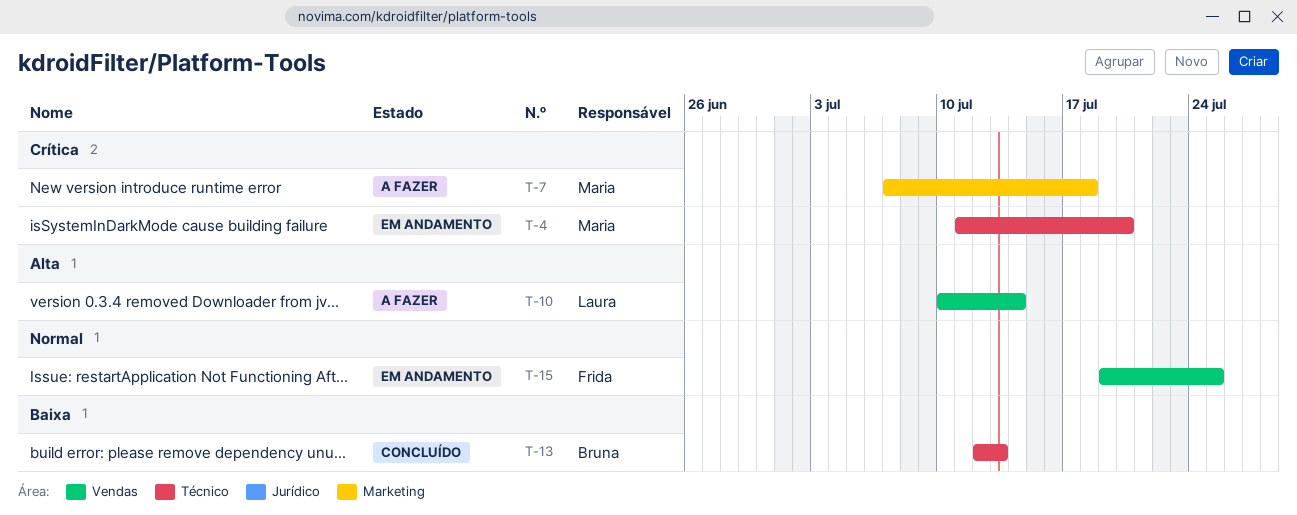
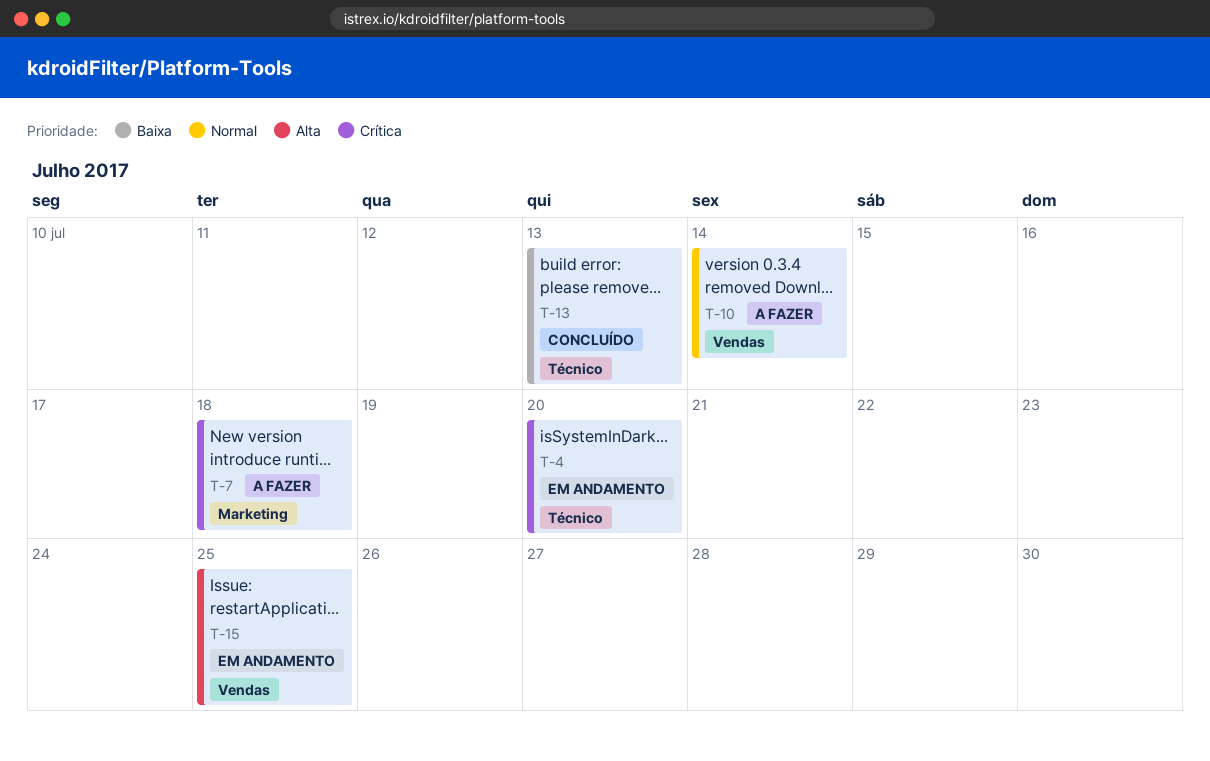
T-10, priority: Alta -> Normal
T-15, priority: Normal -> Alta

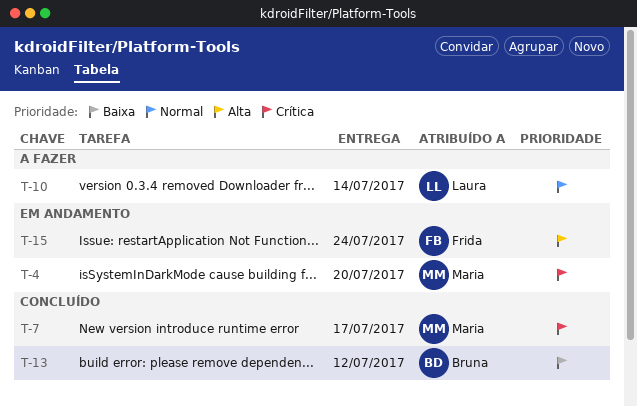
T-7, status: A fazer -> Concluído
T-7, due: Jul 18 -> Jul 17
T-13, due: Jul 13 -> Jul 12
T-15, due: Jul 25 -> Jul 24

